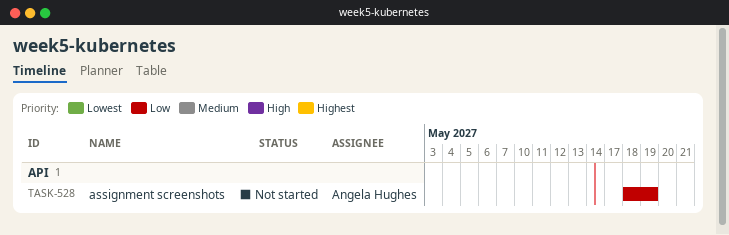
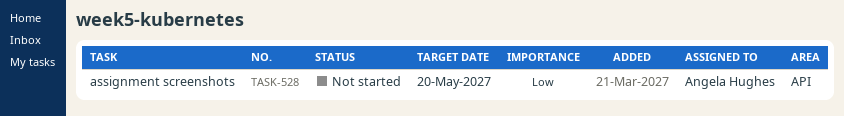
TASK-528, due: May 19 -> May 20

